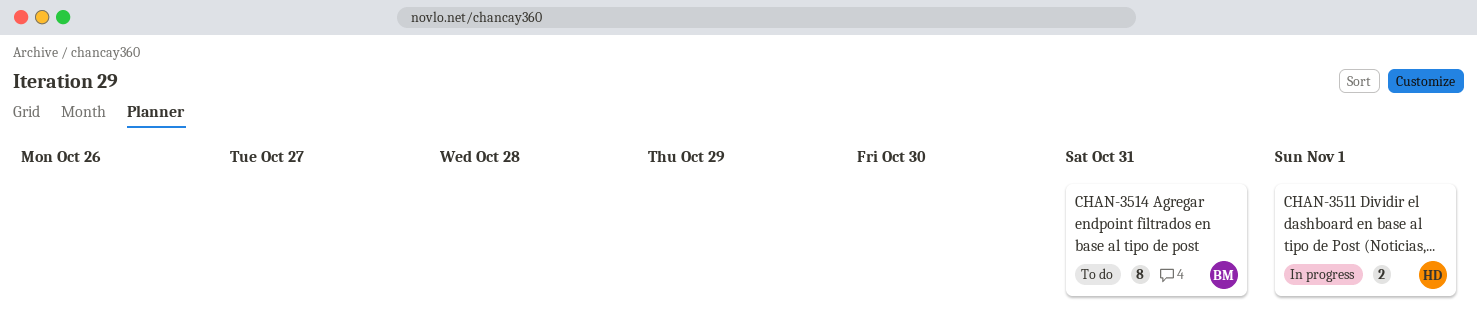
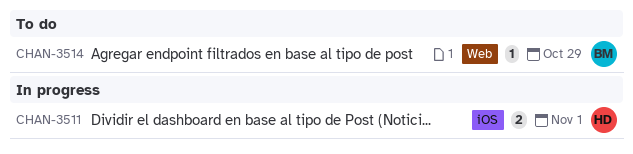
CHAN-3514, estimate: 8 -> 1
CHAN-3514, due: Oct 31 -> Oct 29

